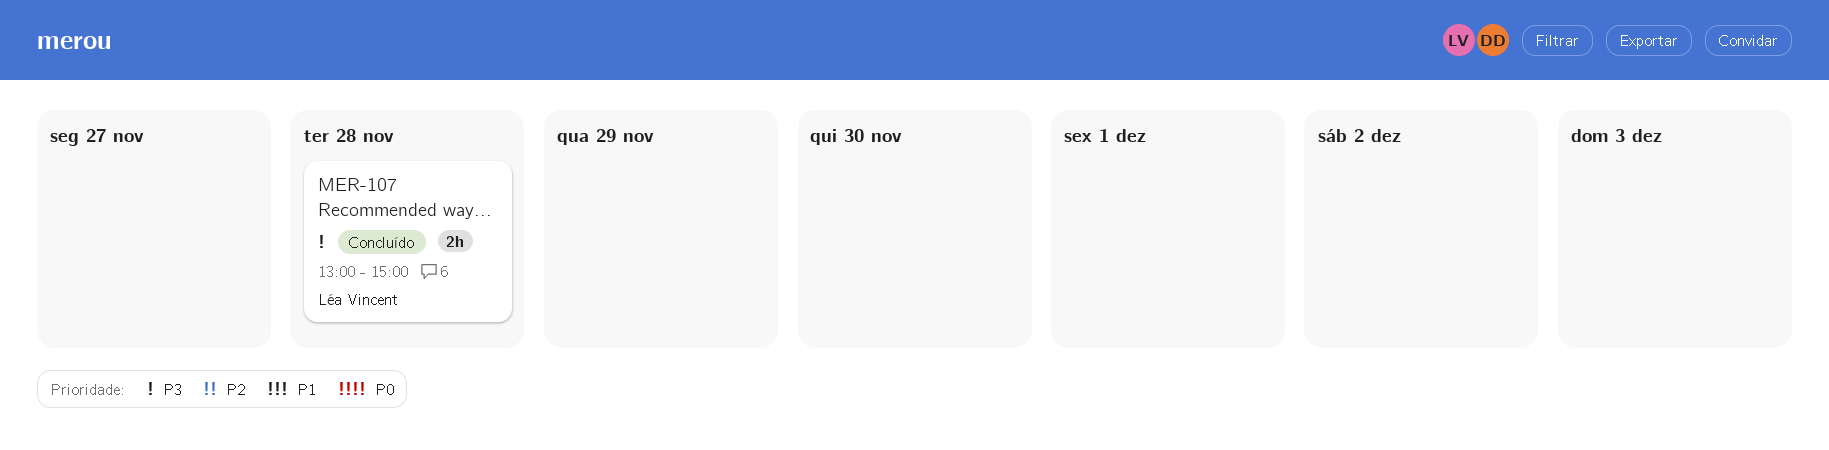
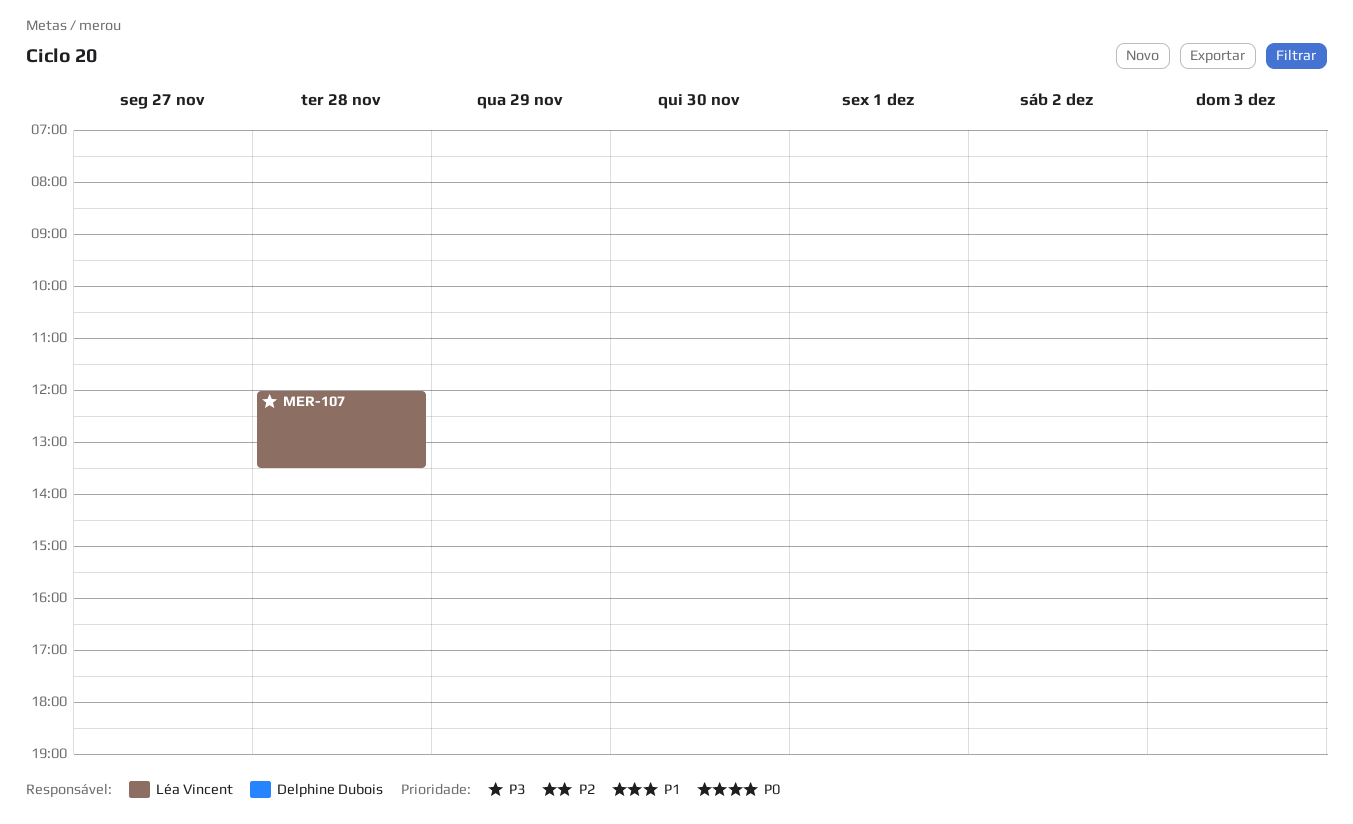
MER-107, begins: 13:00 -> 12:00
MER-107, ends: 15:00 -> 13:30

